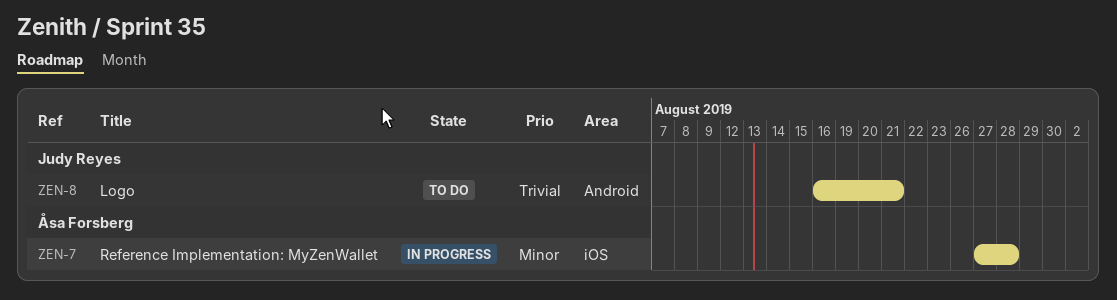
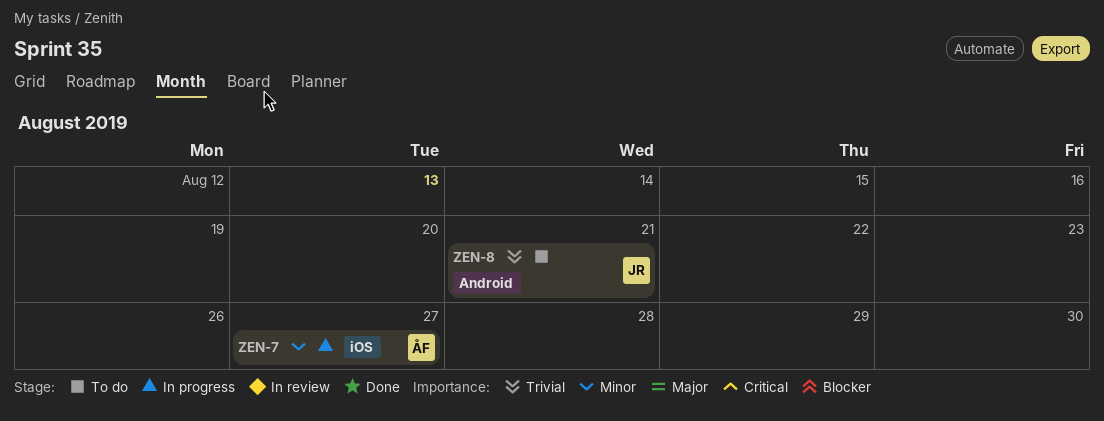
ZEN-7, due: Aug 28 -> Aug 27

